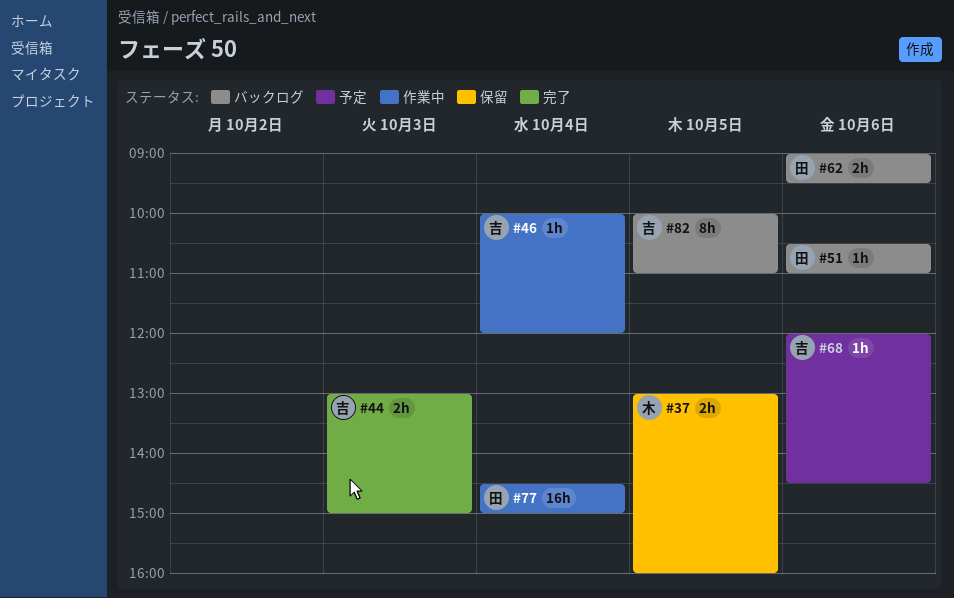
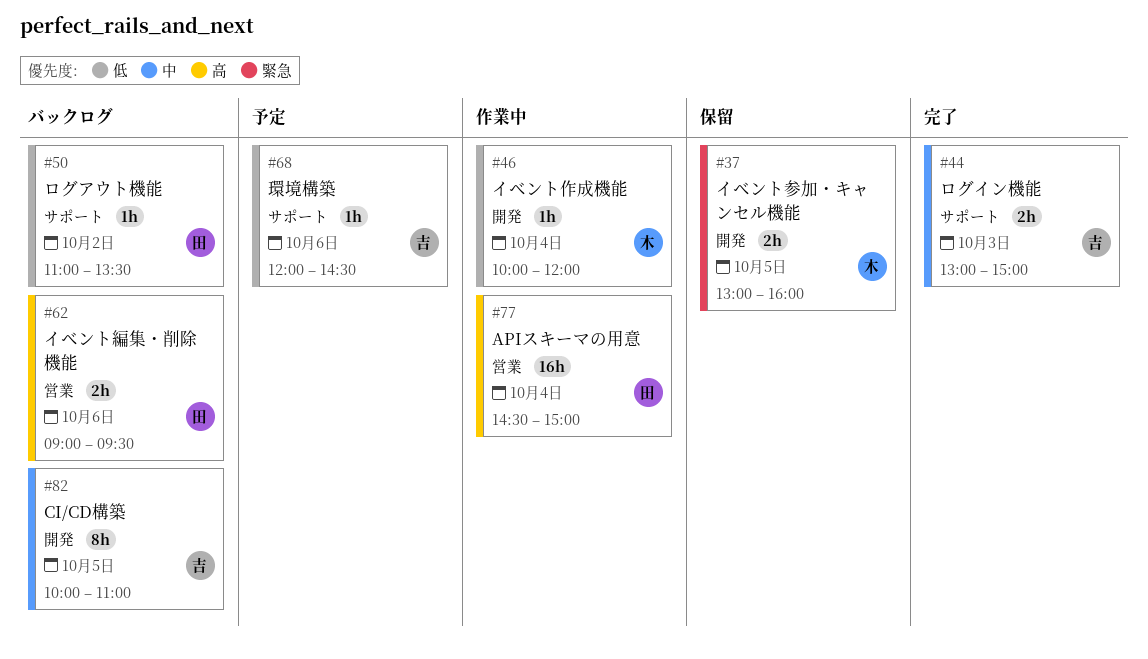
#46, owner: 吉 -> 木
#50: none -> present
#51: present -> none

